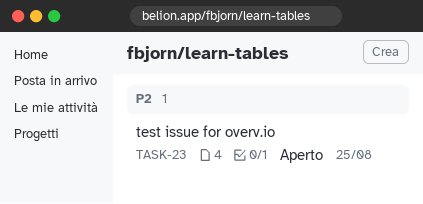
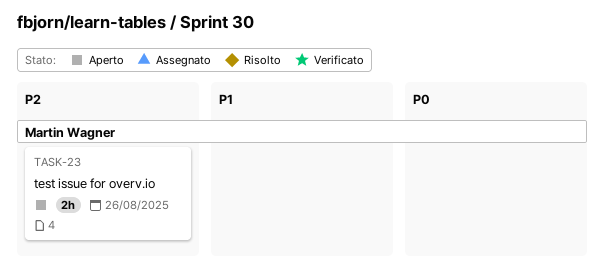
TASK-23, due: Aug 25 -> Aug 26

